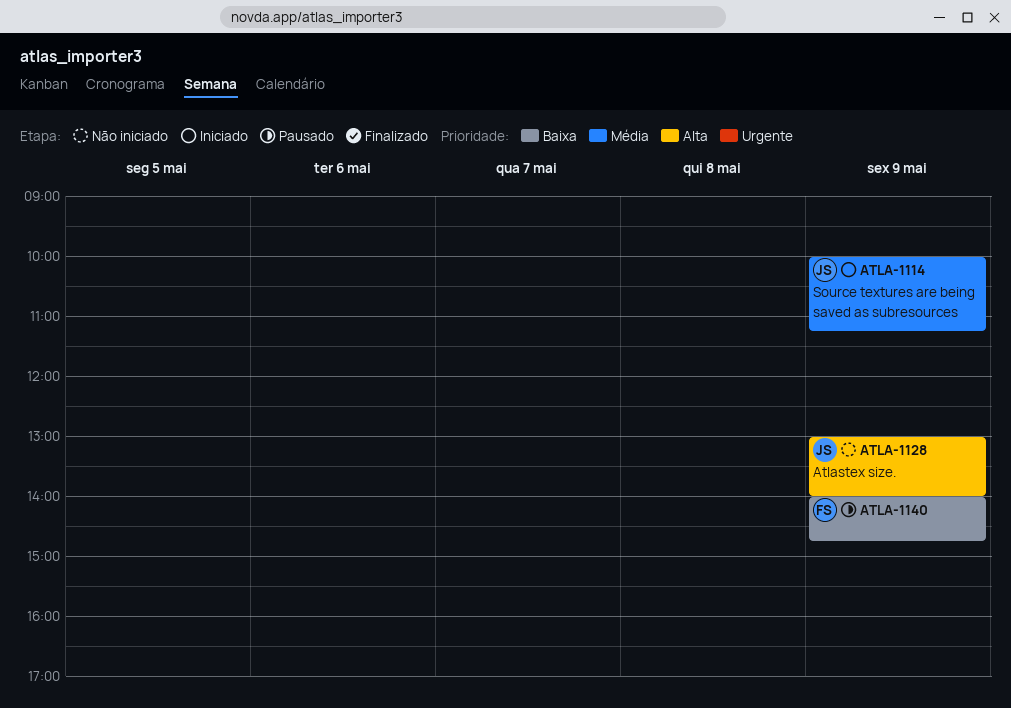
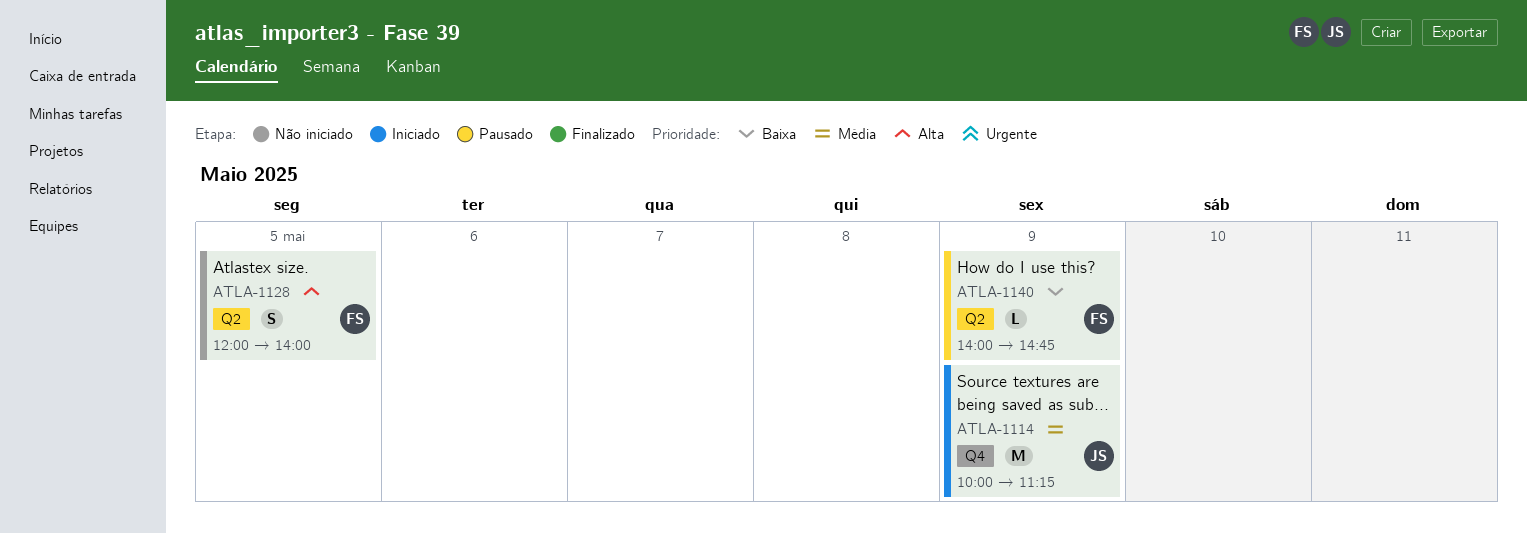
ATLA-1128, owner: JS -> FS
ATLA-1128, day: May 9 -> May 5
ATLA-1128, begins: 13:00 -> 12:00

